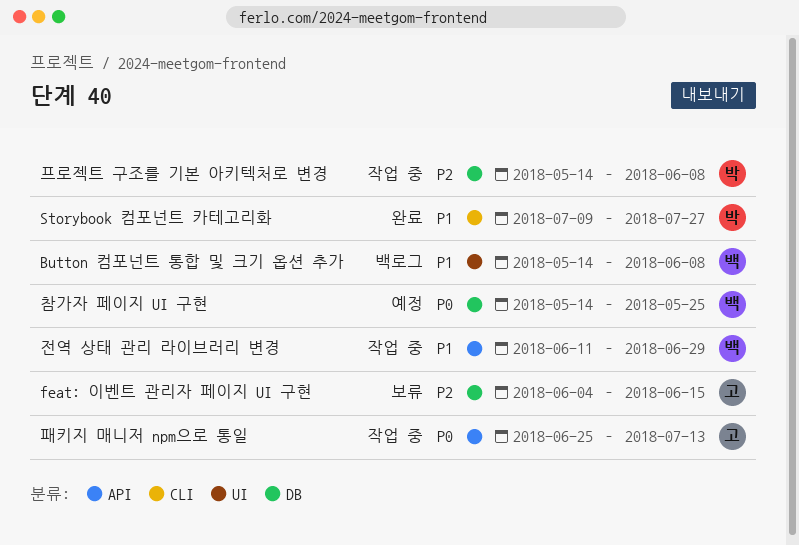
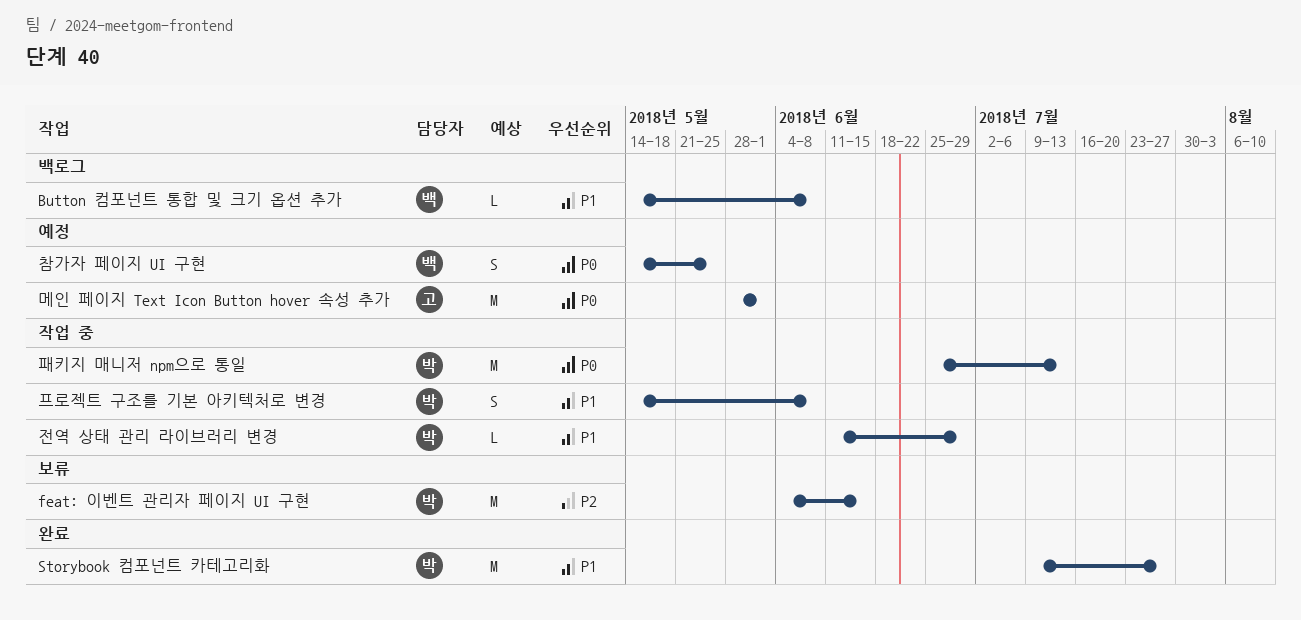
feat: 이벤트 관리자 페이지 UI 구현, owner: 고 -> 박
메인 페이지 Text Icon Button hover 속성 추가: none -> present
전역 상태 관리 라이브러리 변경, owner: 백 -> 박
패키지 매니저 npm으로 통일, owner: 고 -> 박
프로젝트 구조를 기본 아키텍처로 변경, priority: P2 -> P1

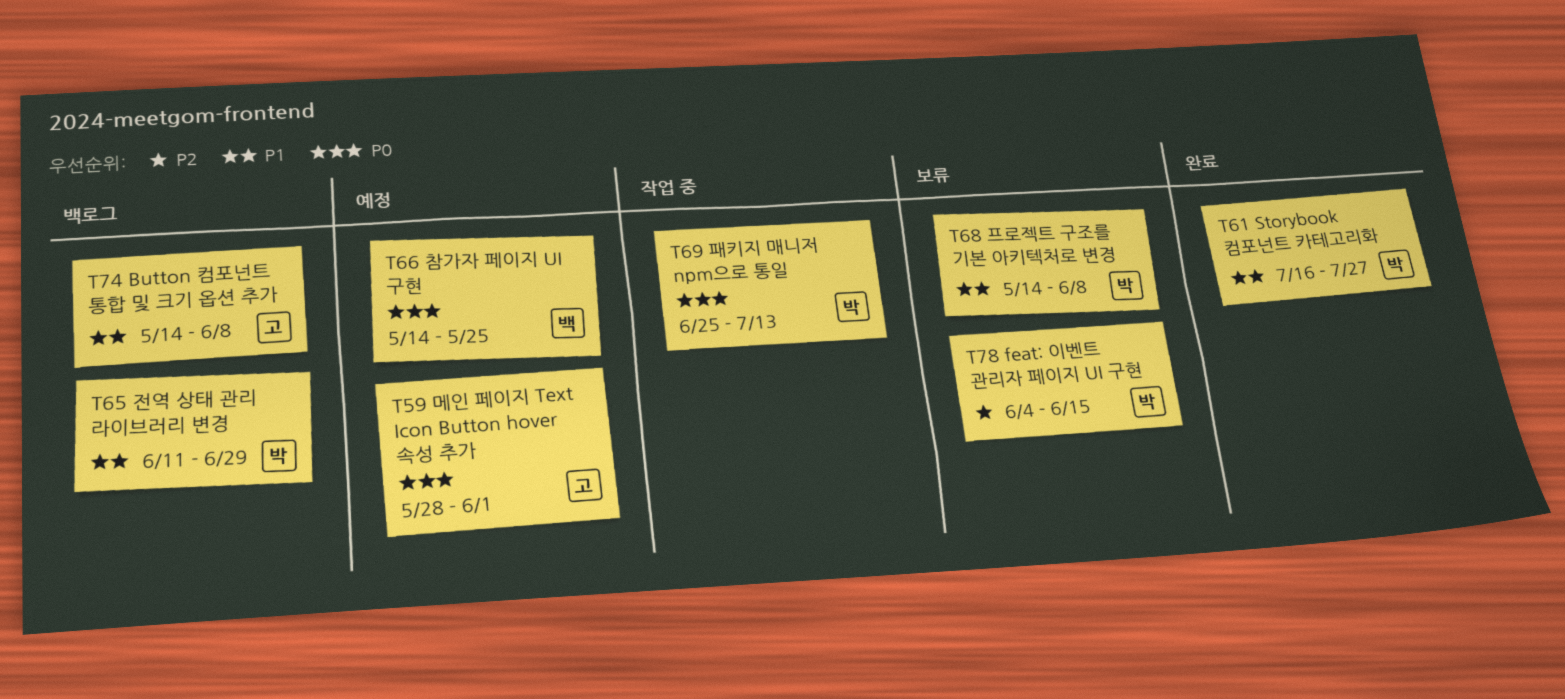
Button 컴포넌트 통합 및 크기 옵션 추가, owner: 백 -> 고
Storybook 컴포넌트 카테고리화, start: Jul 9 -> Jul 16
전역 상태 관리 라이브러리 변경, status: 작업 중 -> 백로그
프로젝트 구조를 기본 아키텍처로 변경, status: 작업 중 -> 보류

